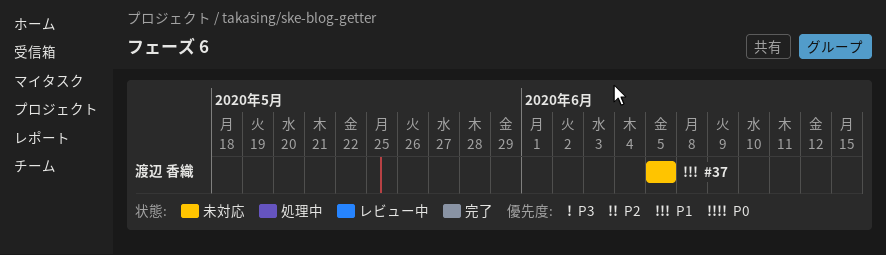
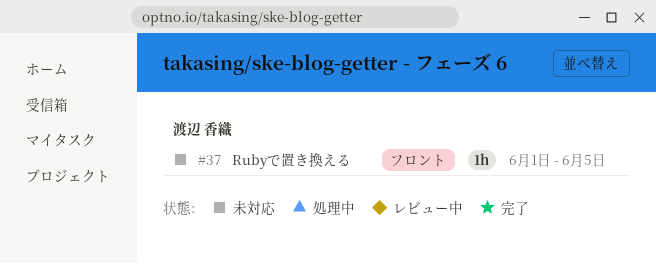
#37, start: Jun 5 -> Jun 1

